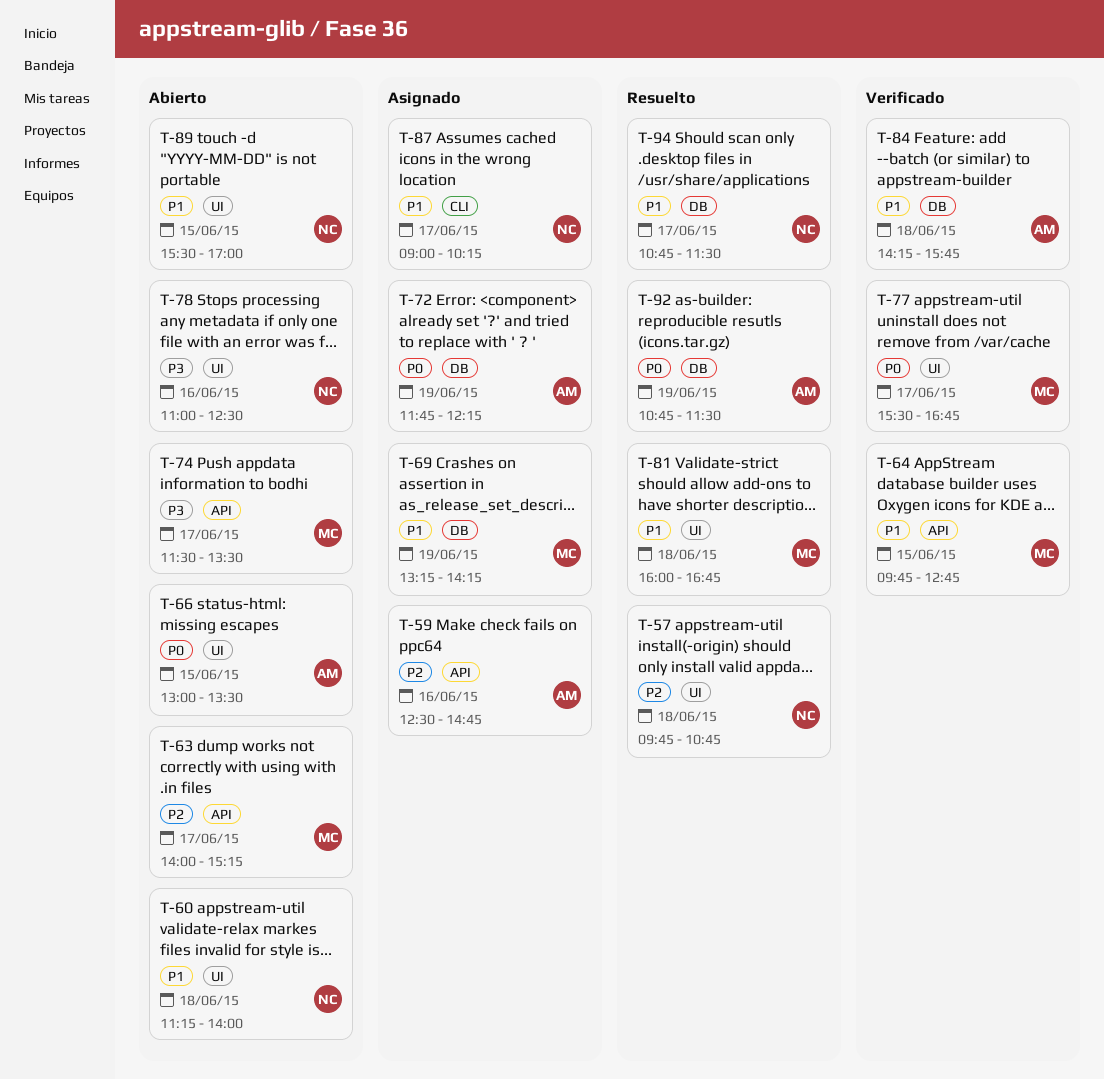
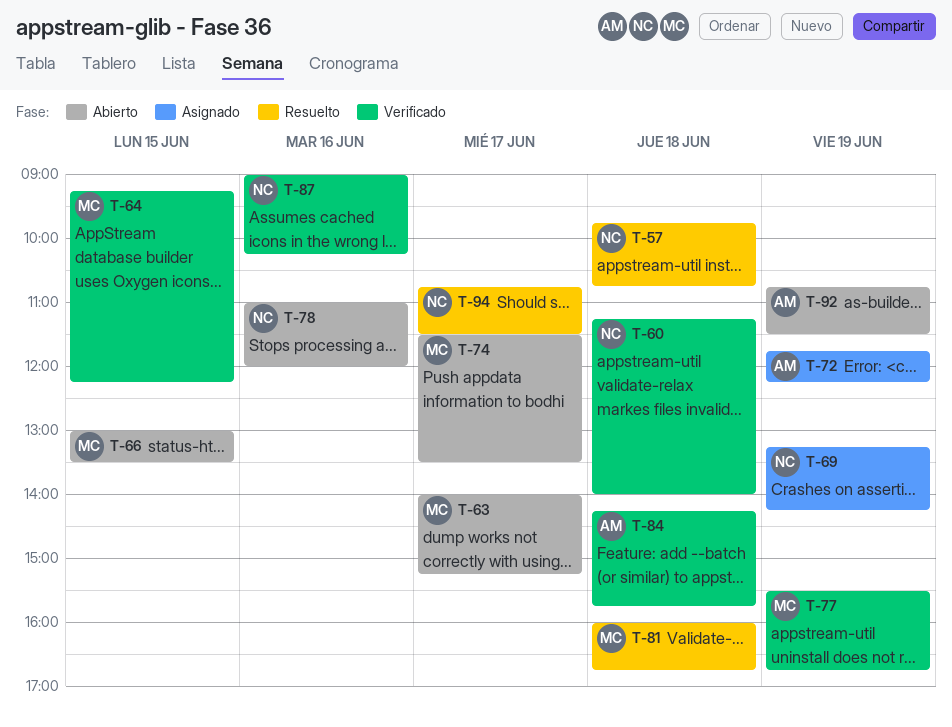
T-59: present -> none
T-60, status: Abierto -> Verificado
T-64, begins: 09:45 -> 09:15
T-64, ends: 12:45 -> 12:15
T-66, owner: AM -> MC
T-69, owner: MC -> NC
T-77, day: Jun 17 -> Jun 19
T-78, ends: 12:30 -> 12:00
T-87, status: Asignado -> Verificado
T-87, day: Jun 17 -> Jun 16
T-89: present -> none
T-92, status: Resuelto -> Abierto

